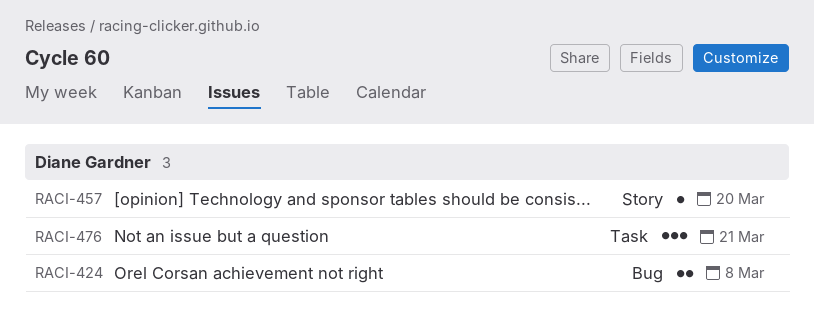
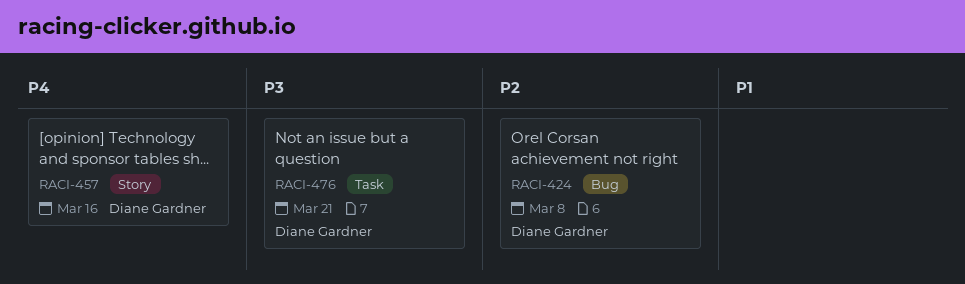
RACI-457, due: Mar 20 -> Mar 16

